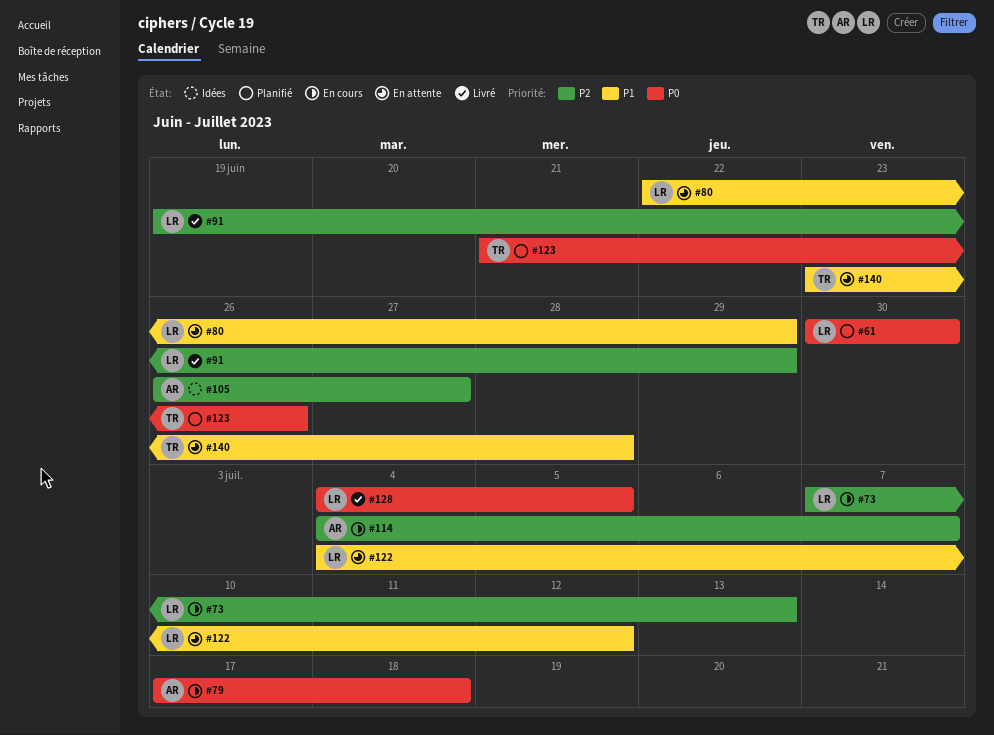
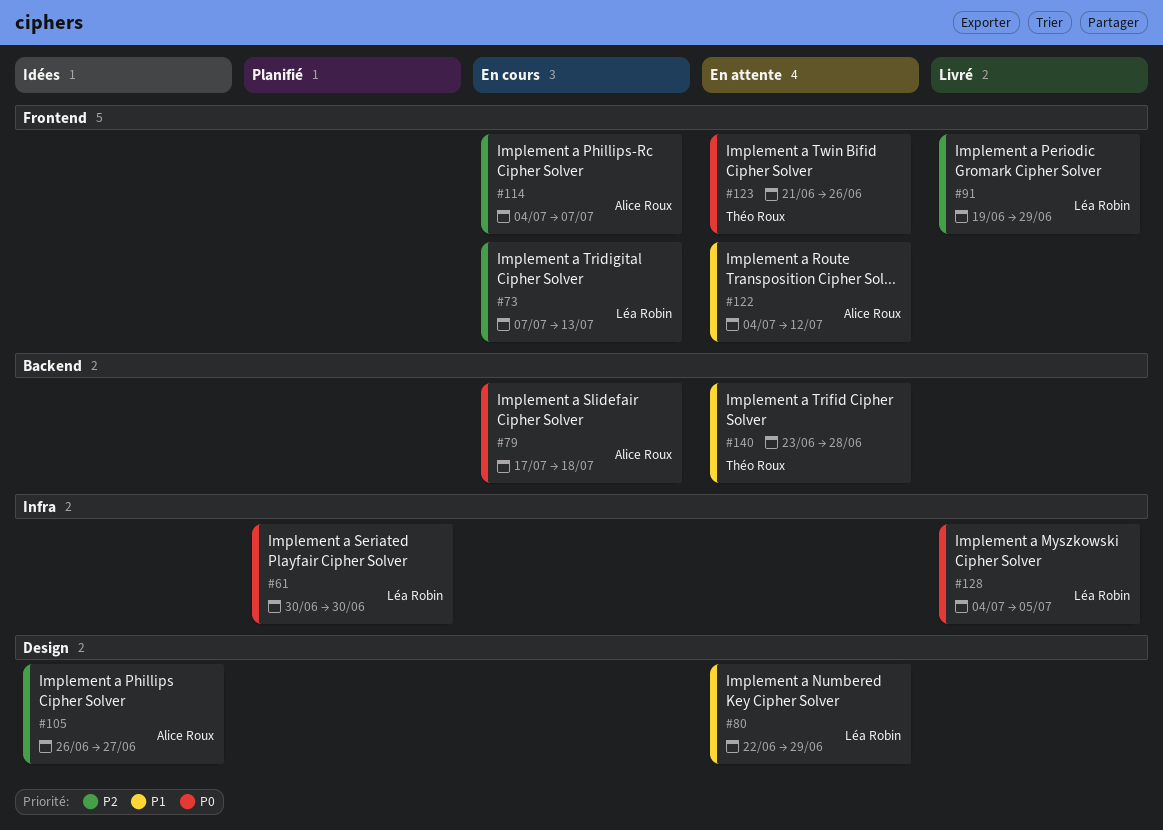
#122, owner: Léa Robin -> Alice Roux
#123, status: Planifié -> En attente

